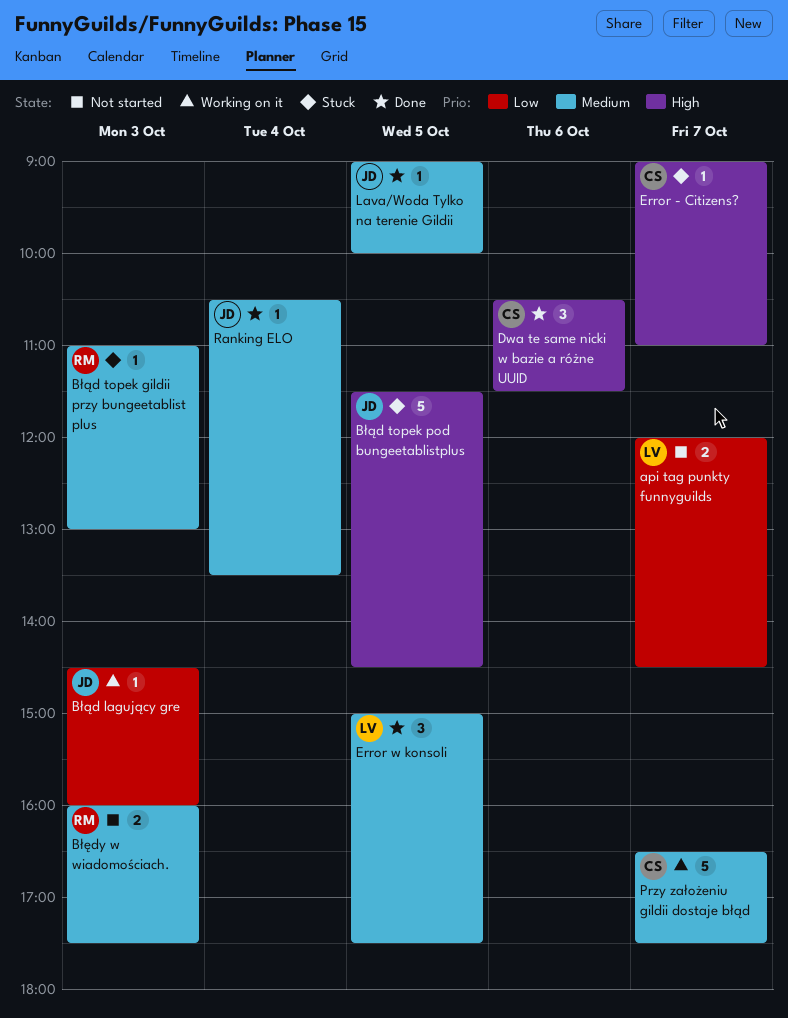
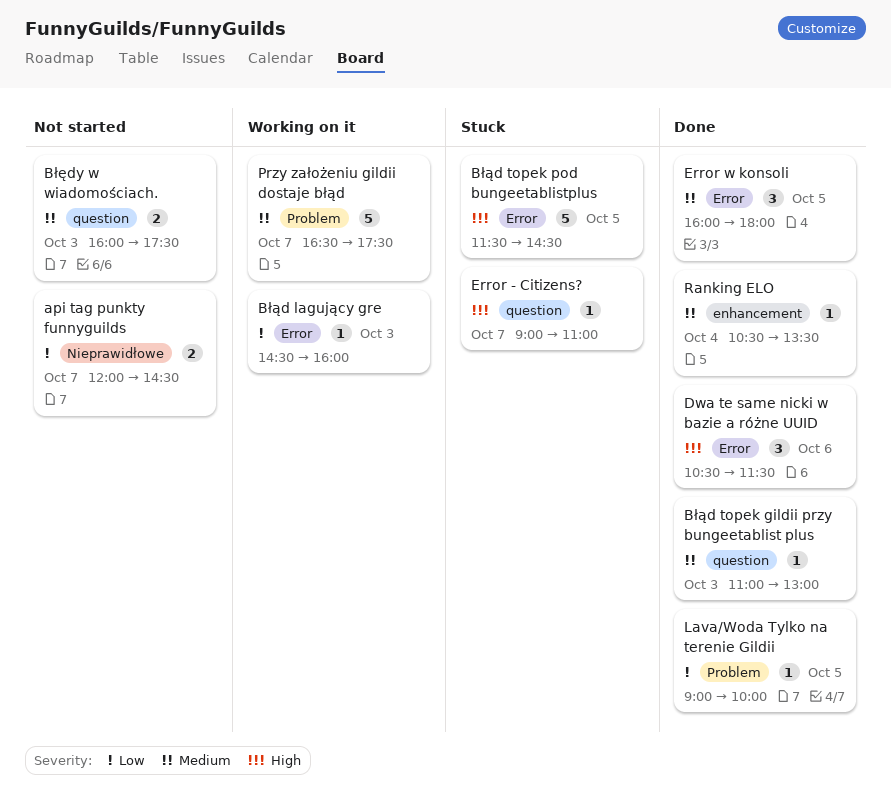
Błąd topek gildii przy bungeetablist plus, status: Stuck -> Done
Error w konsoli, begins: 15:00 -> 16:00
Error w konsoli, ends: 17:30 -> 18:00
Lava/Woda Tylko na terenie Gildii, priority: Medium -> Low

